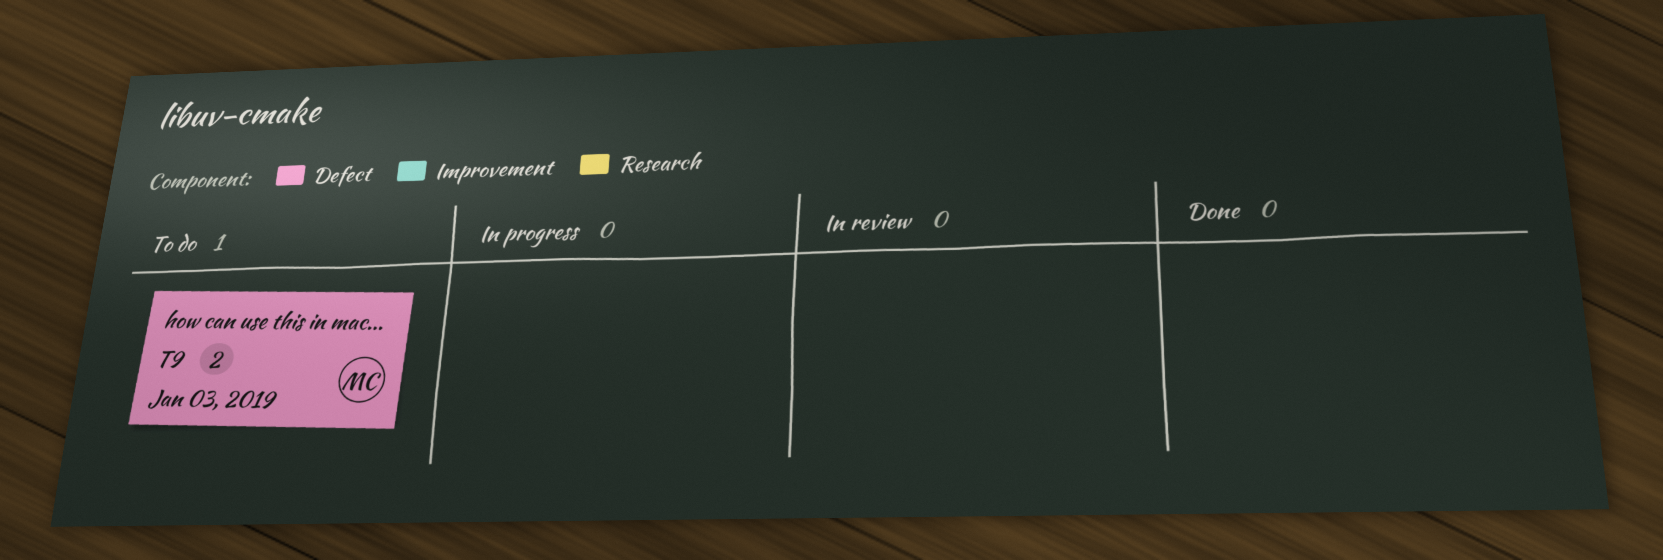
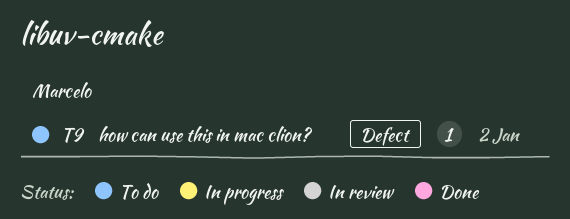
T9, estimate: 2 -> 1
T9, due: Jan 3 -> Jan 2

